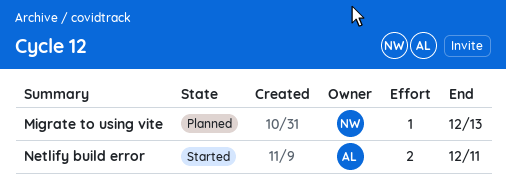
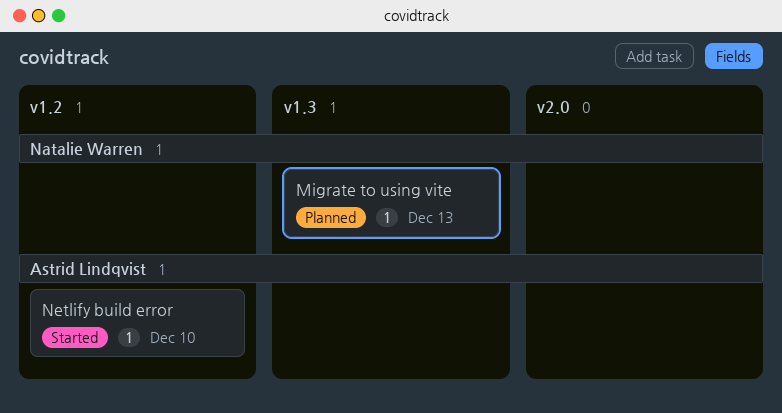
Netlify build error, estimate: 2 -> 1
Netlify build error, due: Dec 11 -> Dec 10

